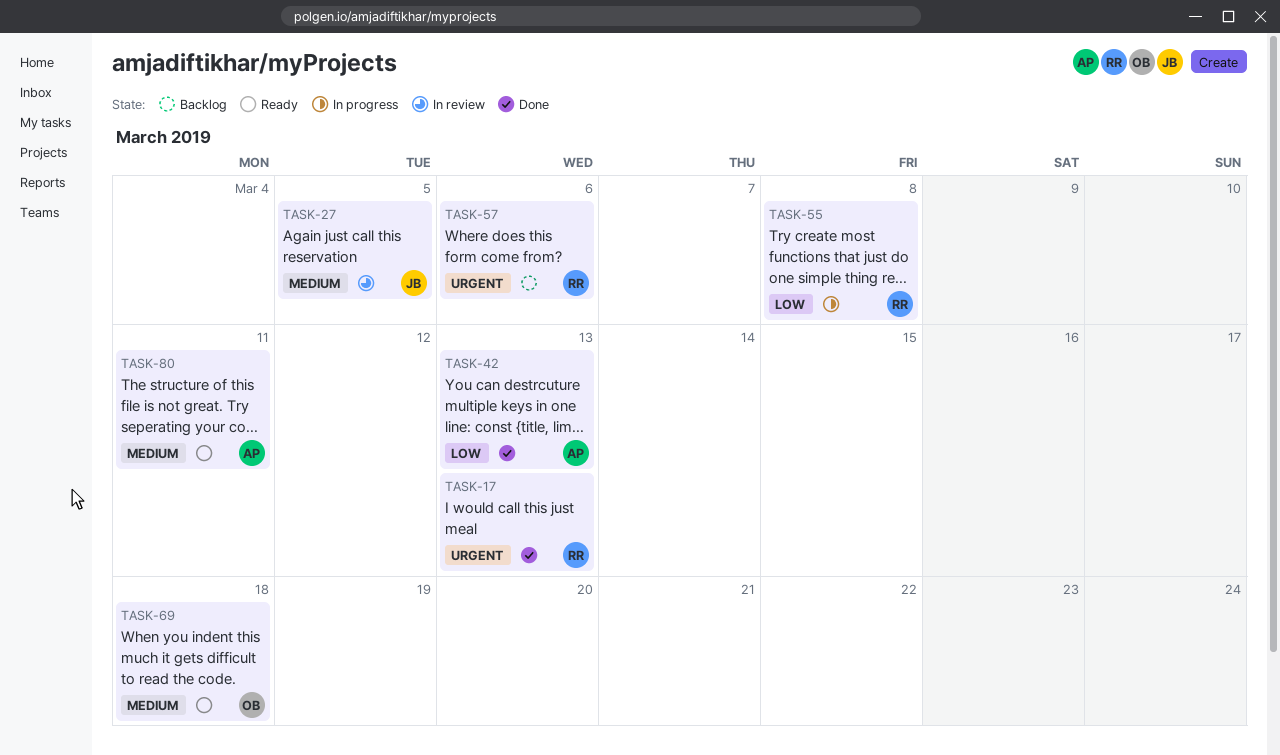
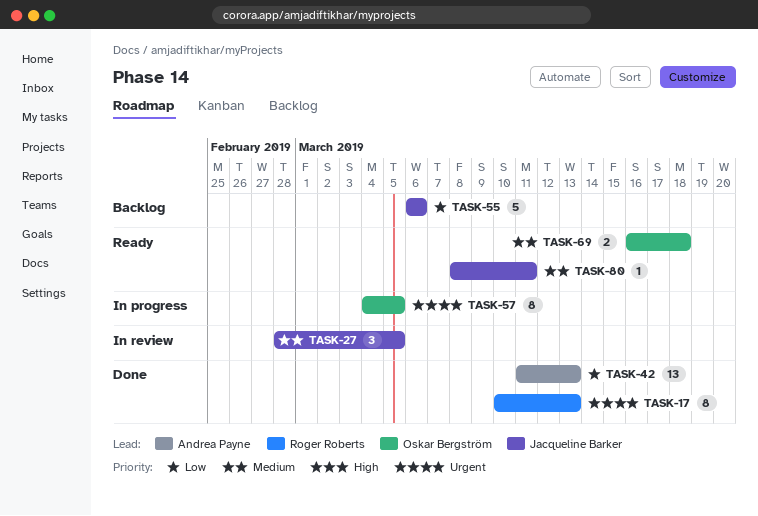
TASK-55, status: In progress -> Backlog
TASK-55, owner: Roger Roberts -> Jacqueline Barker
TASK-55, due: Mar 8 -> Mar 6
TASK-57, status: Backlog -> In progress
TASK-57, owner: Roger Roberts -> Oskar Bergström
TASK-57, due: Mar 6 -> Mar 5
TASK-80, owner: Andrea Payne -> Jacqueline Barker

